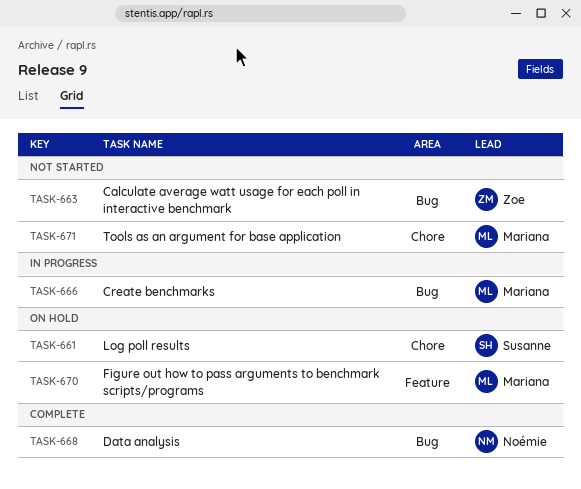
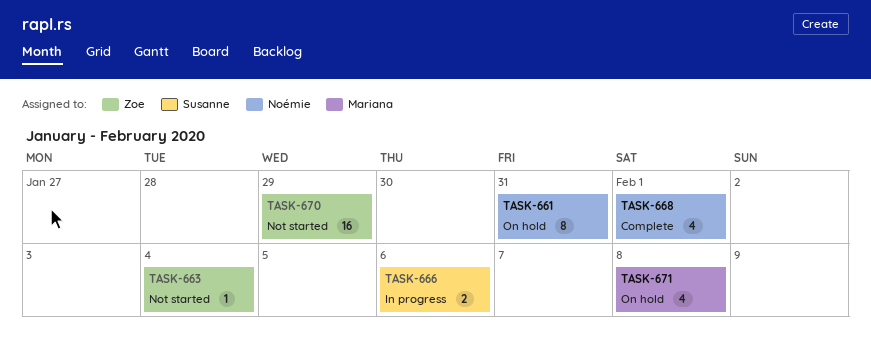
TASK-661, owner: Susanne -> Noémie
TASK-666, owner: Mariana -> Susanne
TASK-670, status: On hold -> Not started
TASK-670, owner: Mariana -> Zoe
TASK-671, status: Not started -> On hold

